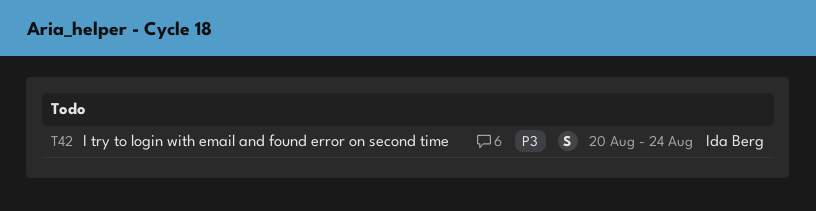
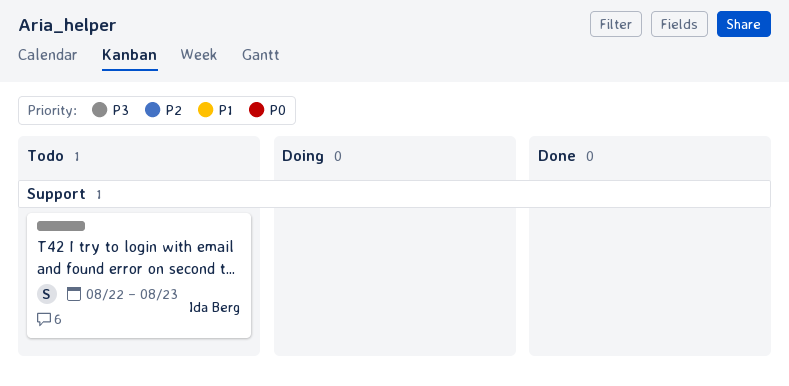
T42, start: Aug 20 -> Aug 22
T42, due: Aug 24 -> Aug 23

